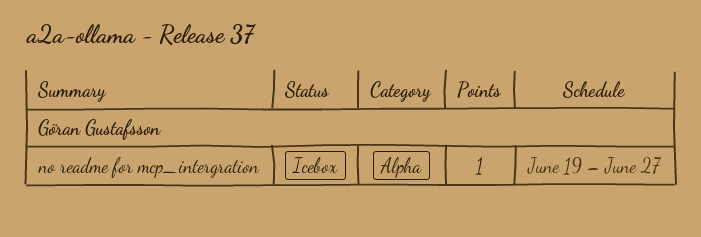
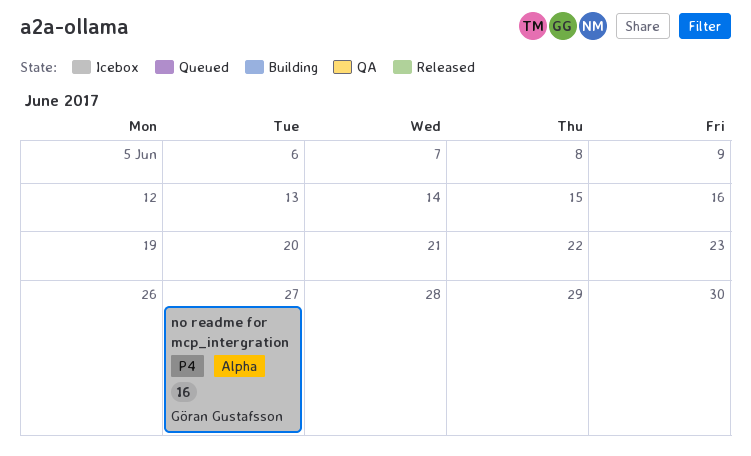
no readme for mcp_intergration, estimate: 1 -> 16

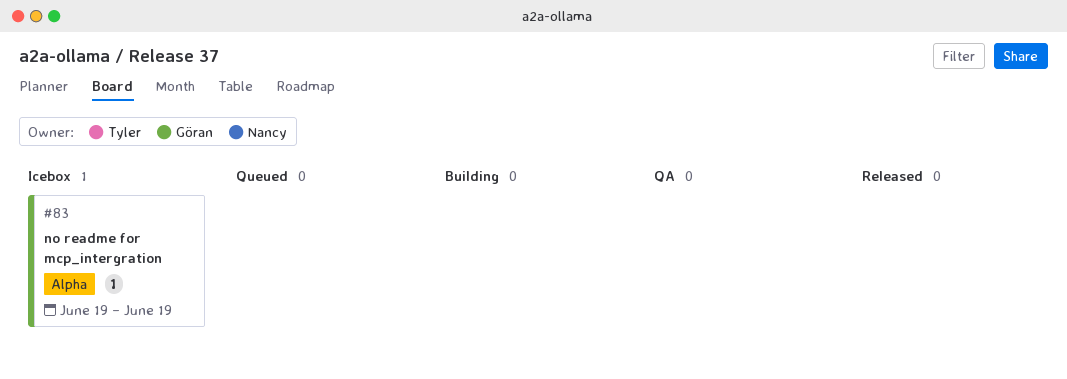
no readme for mcp_intergration, estimate: 16 -> 1
no readme for mcp_intergration, due: Jun 27 -> Jun 19

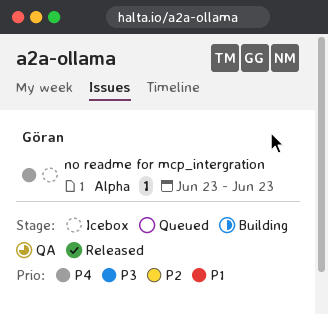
no readme for mcp_intergration, start: Jun 19 -> Jun 23
no readme for mcp_intergration, due: Jun 19 -> Jun 23

